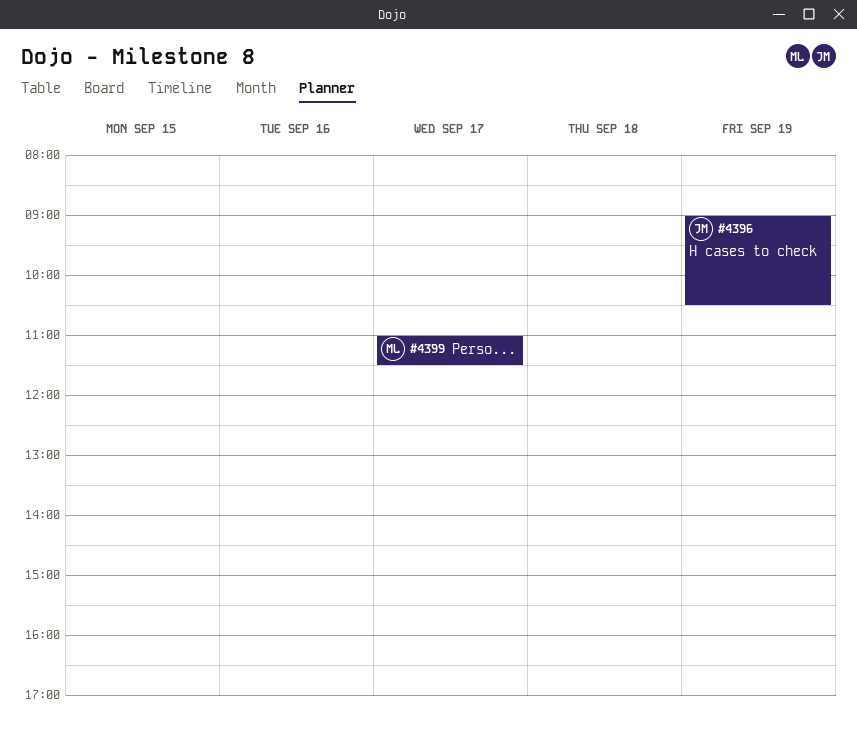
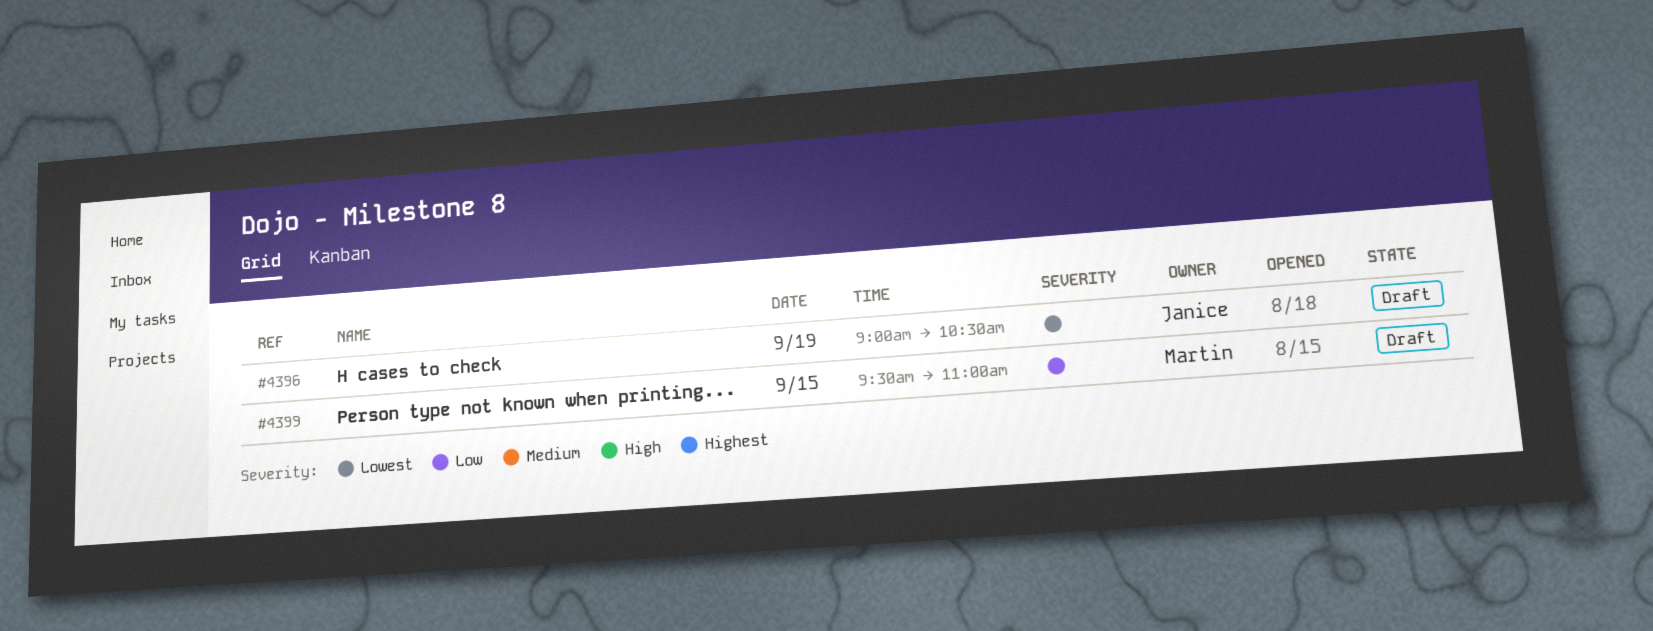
#4399, day: Sep 17 -> Sep 15
#4399, begins: 11:00 -> 09:30
#4399, ends: 11:30 -> 11:00

